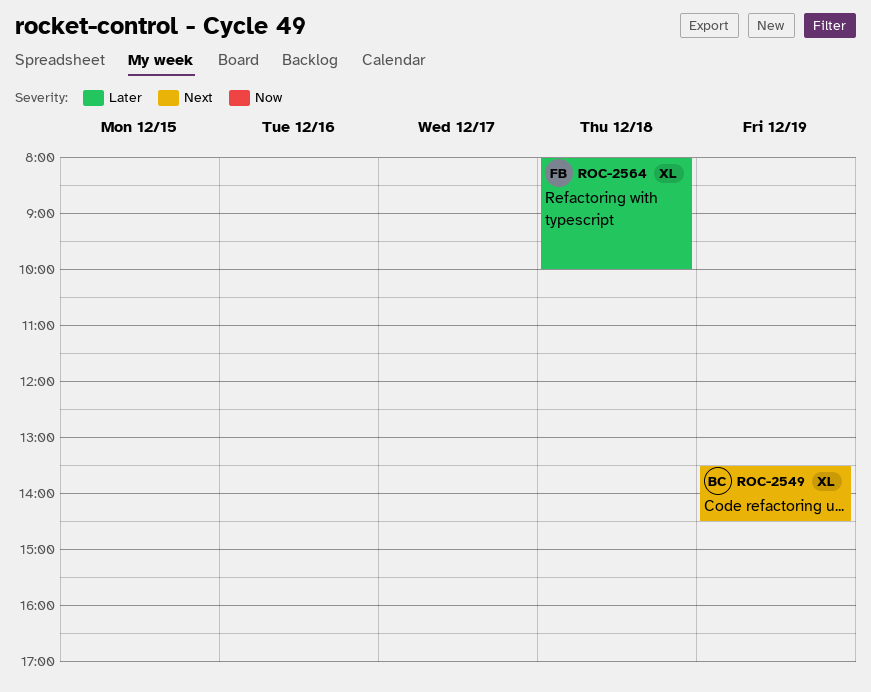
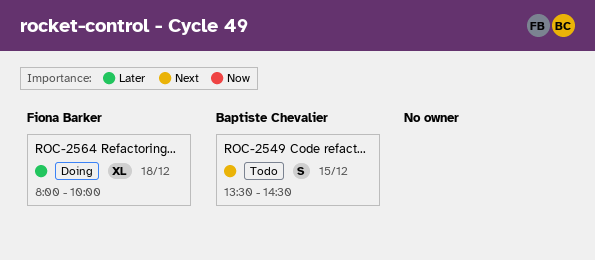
ROC-2549, estimate: XL -> S
ROC-2549, day: Dec 19 -> Dec 15

